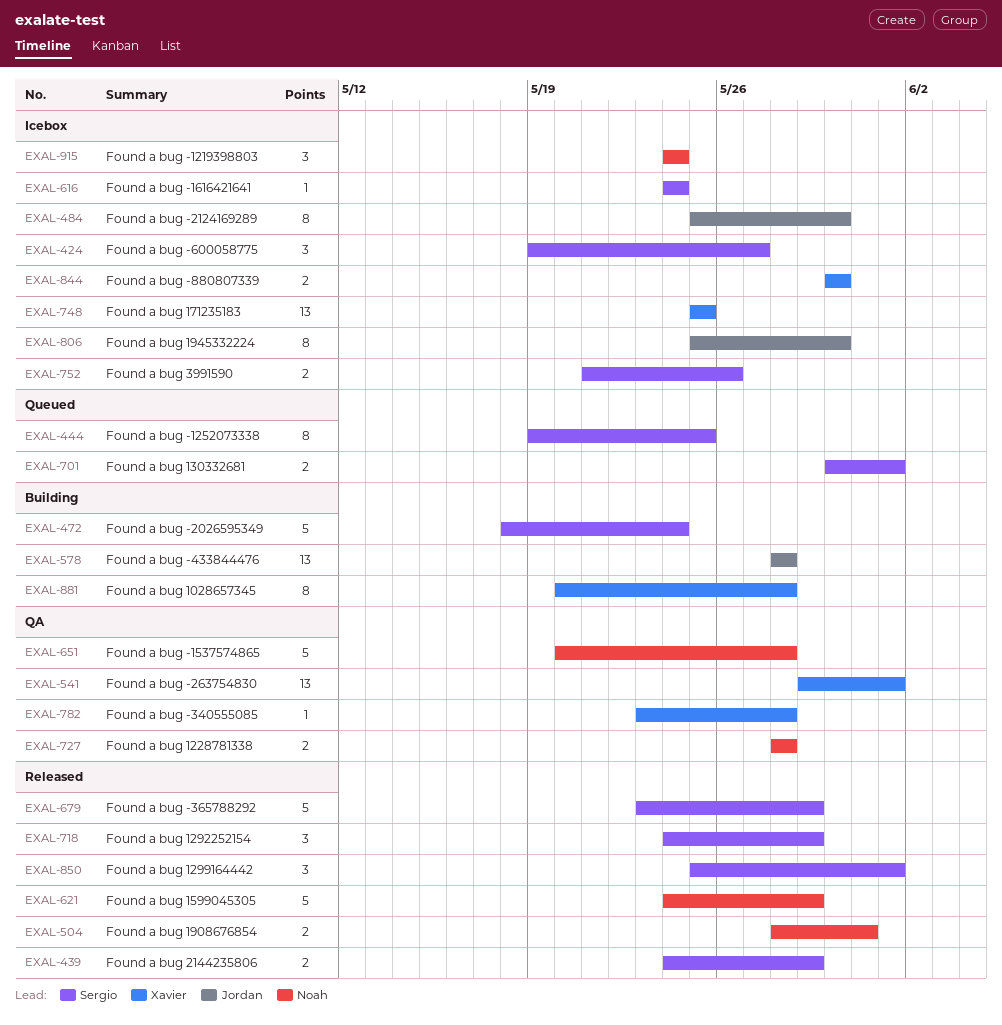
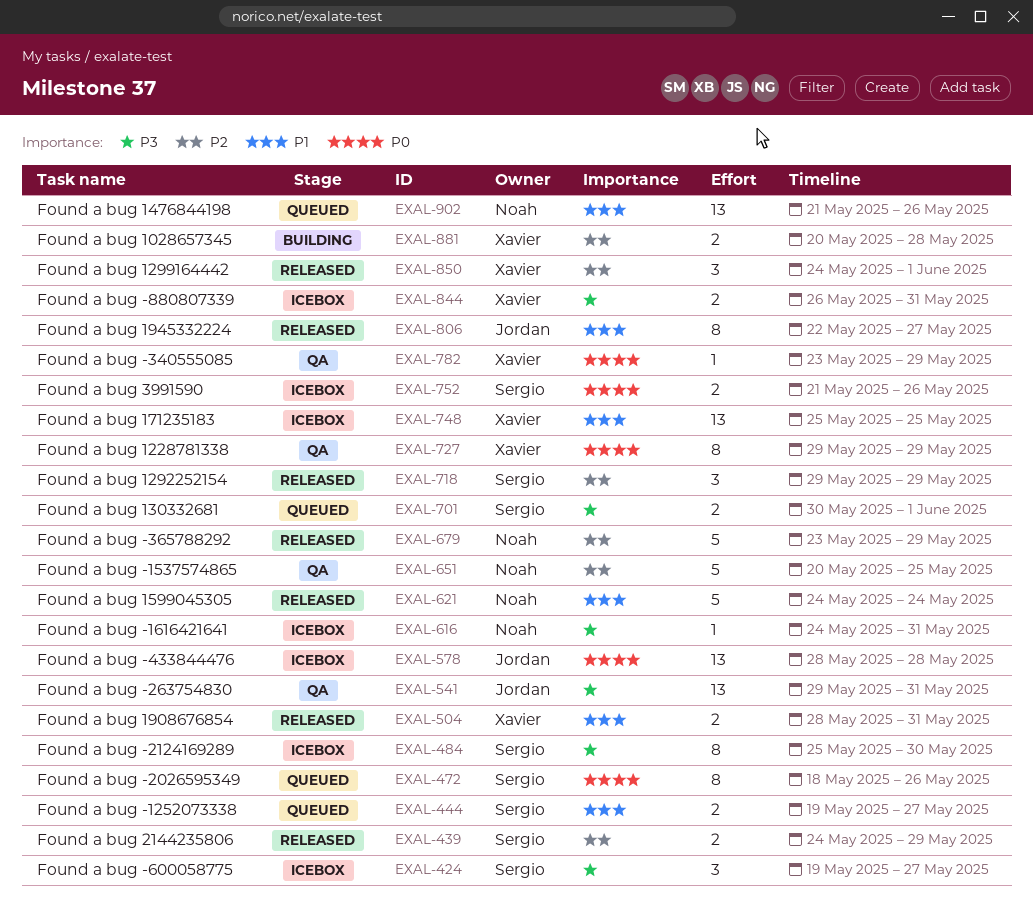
EXAL-444, estimate: 8 -> 2
EXAL-444, due: May 25 -> May 27
EXAL-472, status: Building -> Queued
EXAL-472, estimate: 5 -> 8
EXAL-472, due: May 24 -> May 26
EXAL-484, owner: Jordan -> Sergio
EXAL-504, owner: Noah -> Xavier
EXAL-541, owner: Xavier -> Jordan
EXAL-541, due: Jun 1 -> May 31
EXAL-578, status: Building -> Icebox
EXAL-616, owner: Sergio -> Noah
EXAL-616, due: May 24 -> May 31
EXAL-621, due: May 29 -> May 24
EXAL-651, due: May 28 -> May 25
EXAL-679, owner: Sergio -> Noah
EXAL-718, start: May 24 -> May 29
EXAL-727, owner: Noah -> Xavier
EXAL-727, estimate: 2 -> 8
EXAL-727, start: May 28 -> May 29
EXAL-727, due: May 28 -> May 29
EXAL-782, due: May 28 -> May 29
EXAL-806, status: Icebox -> Released
EXAL-806, start: May 25 -> May 22
EXAL-806, due: May 30 -> May 27
EXAL-844, start: May 30 -> May 26
EXAL-844, due: May 30 -> May 31
EXAL-850, owner: Sergio -> Xavier
EXAL-850, start: May 25 -> May 24
EXAL-881, estimate: 8 -> 2
EXAL-902: none -> present
EXAL-915: present -> none

